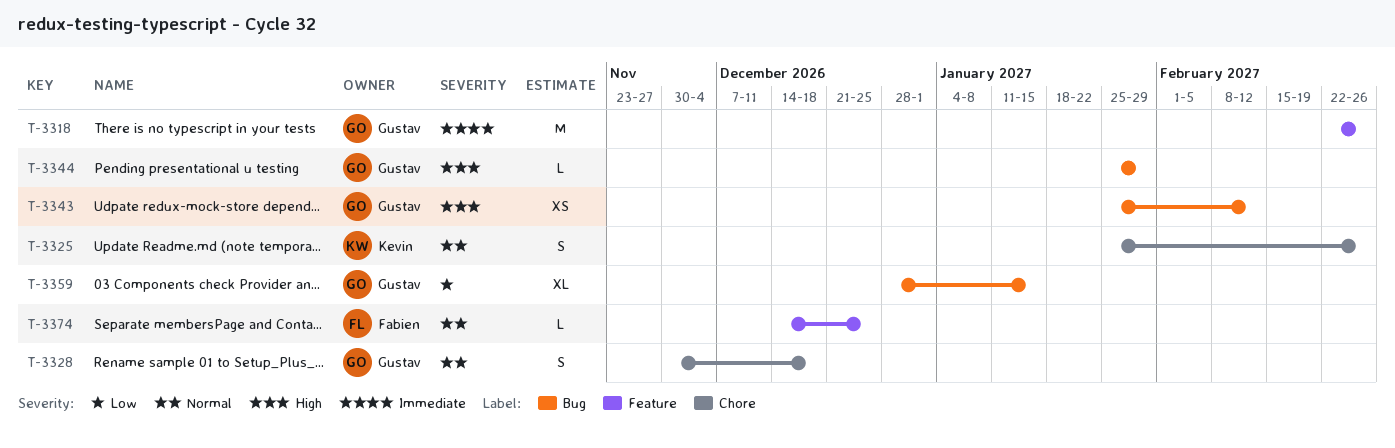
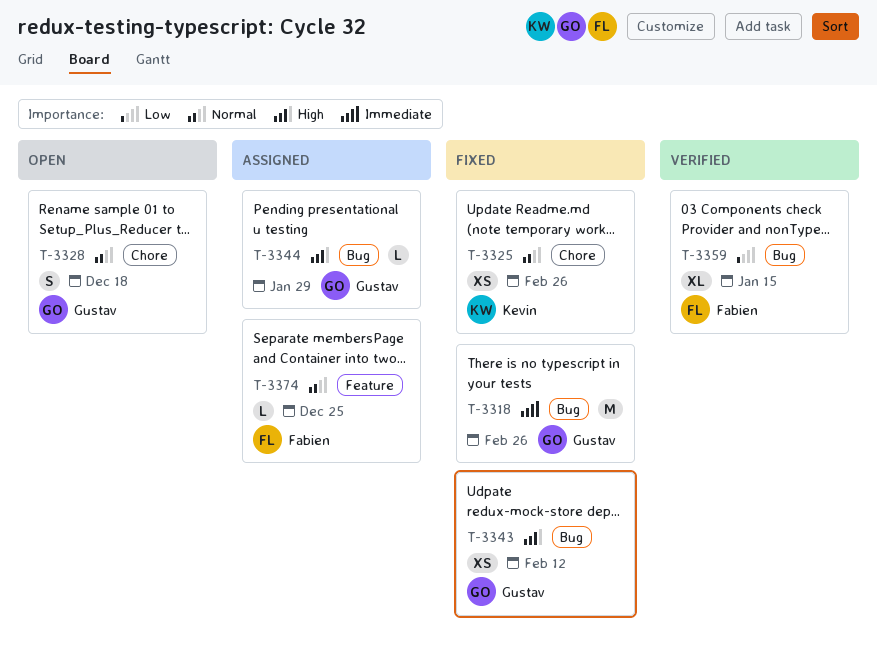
T-3318, label: Feature -> Bug
T-3325, estimate: S -> XS
T-3359, owner: Gustav -> Fabien

